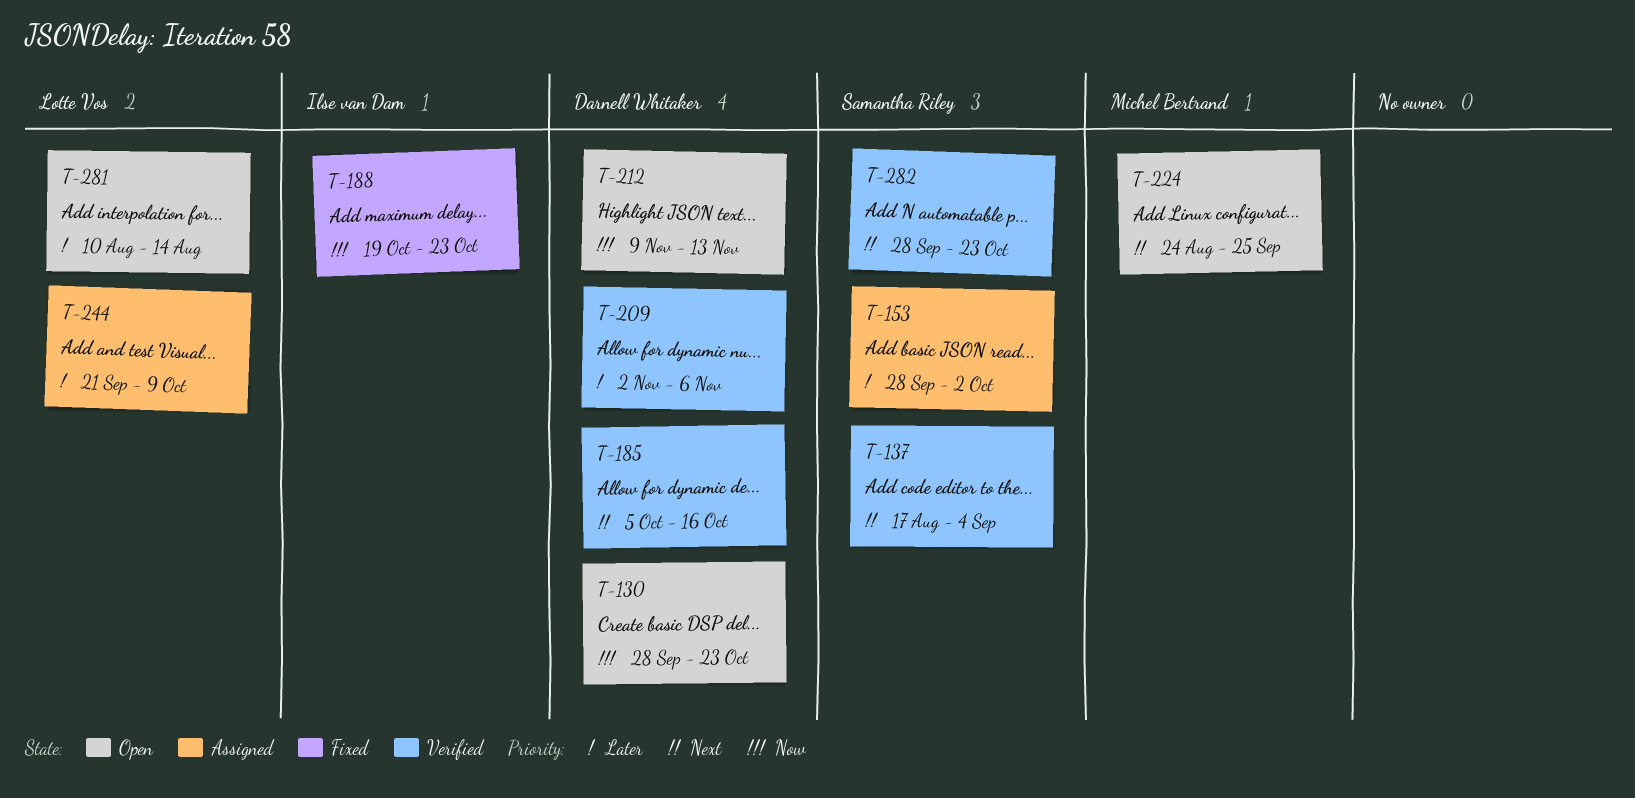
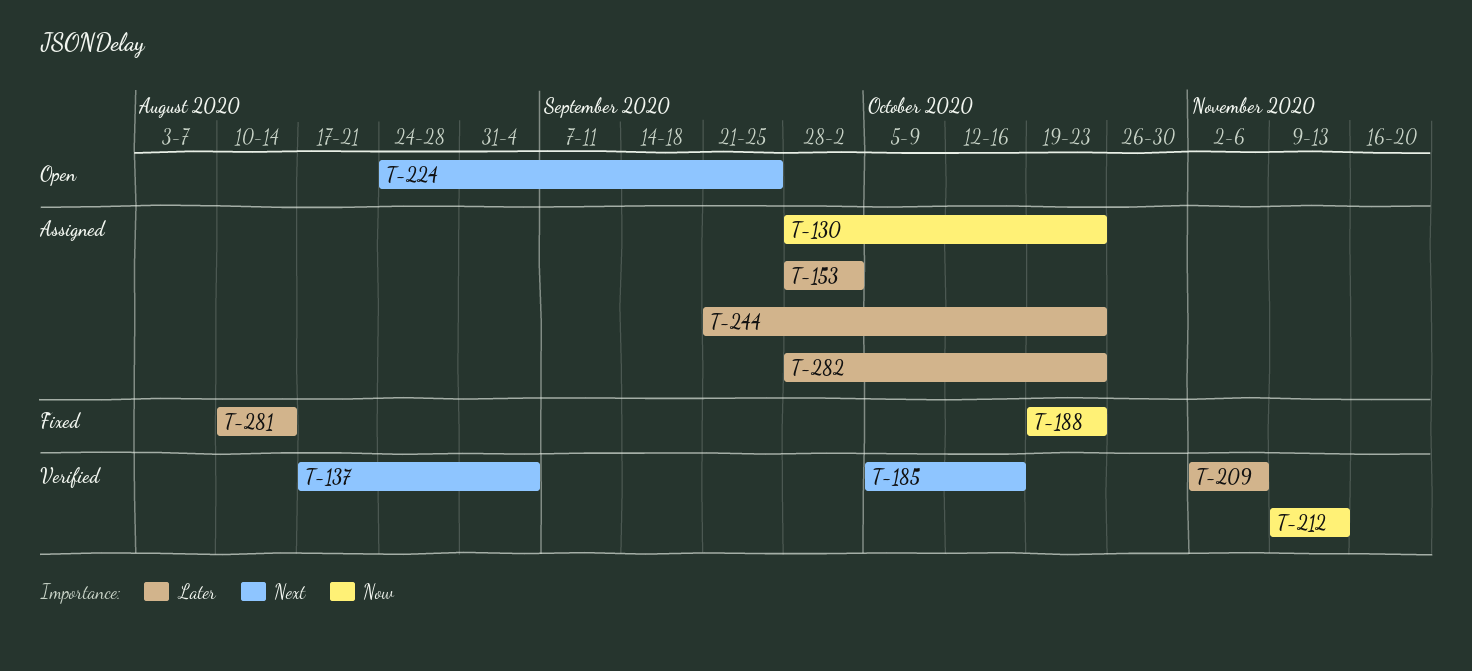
T-130, status: Open -> Assigned
T-212, status: Open -> Verified
T-244, due: Oct 9 -> Oct 23
T-281, status: Open -> Fixed
T-282, status: Verified -> Assigned
T-282, priority: Next -> Later

